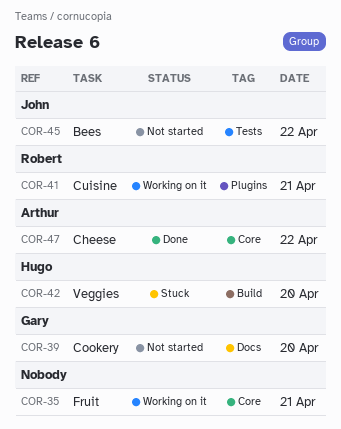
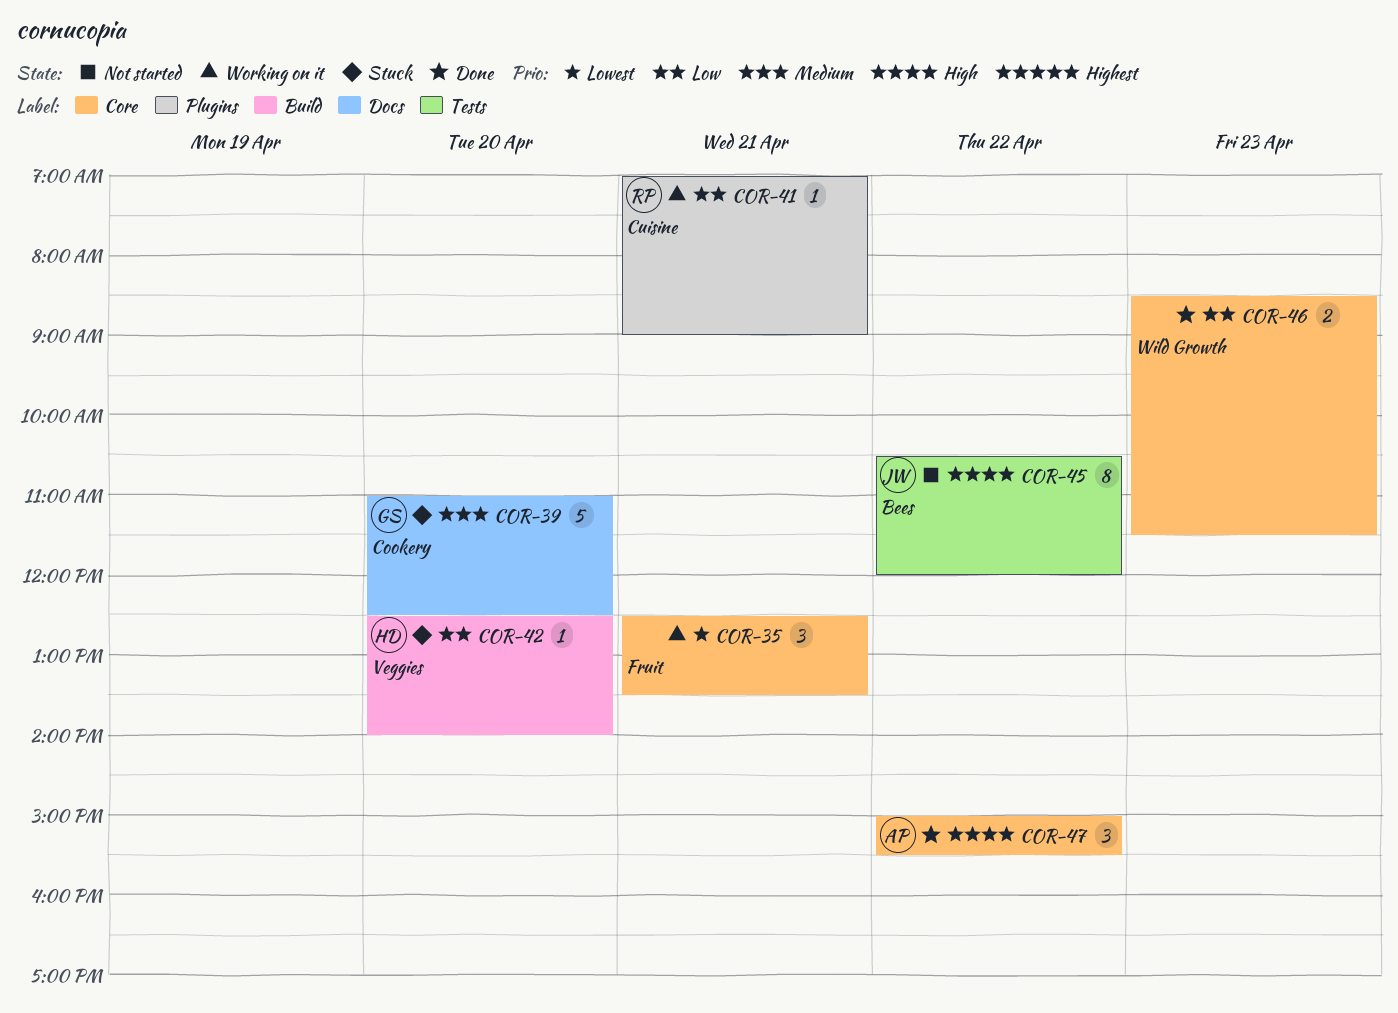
COR-39, status: Not started -> Stuck
COR-46: none -> present

